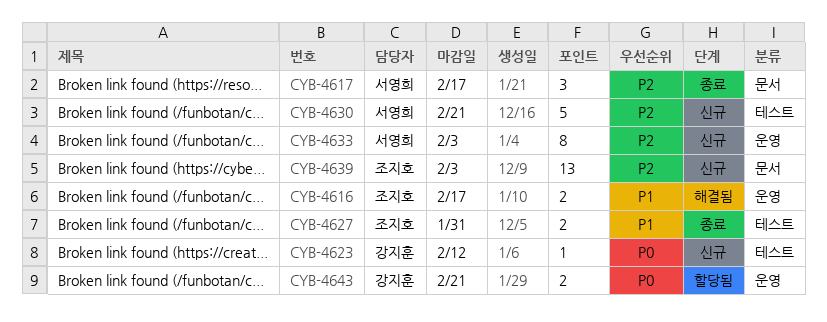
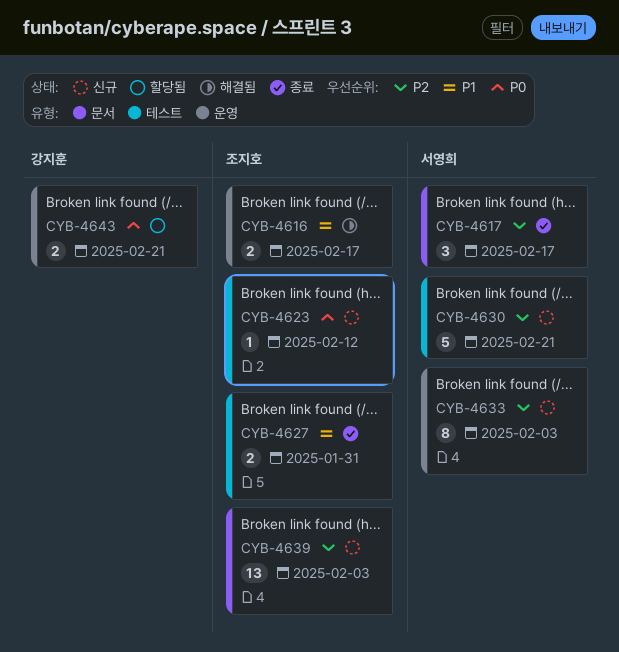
CYB-4623, owner: 강지훈 -> 조지호

